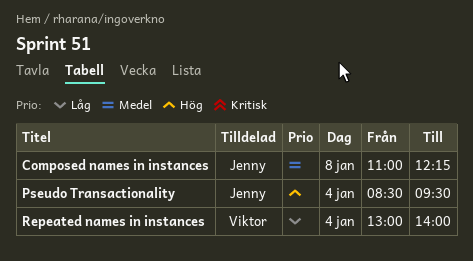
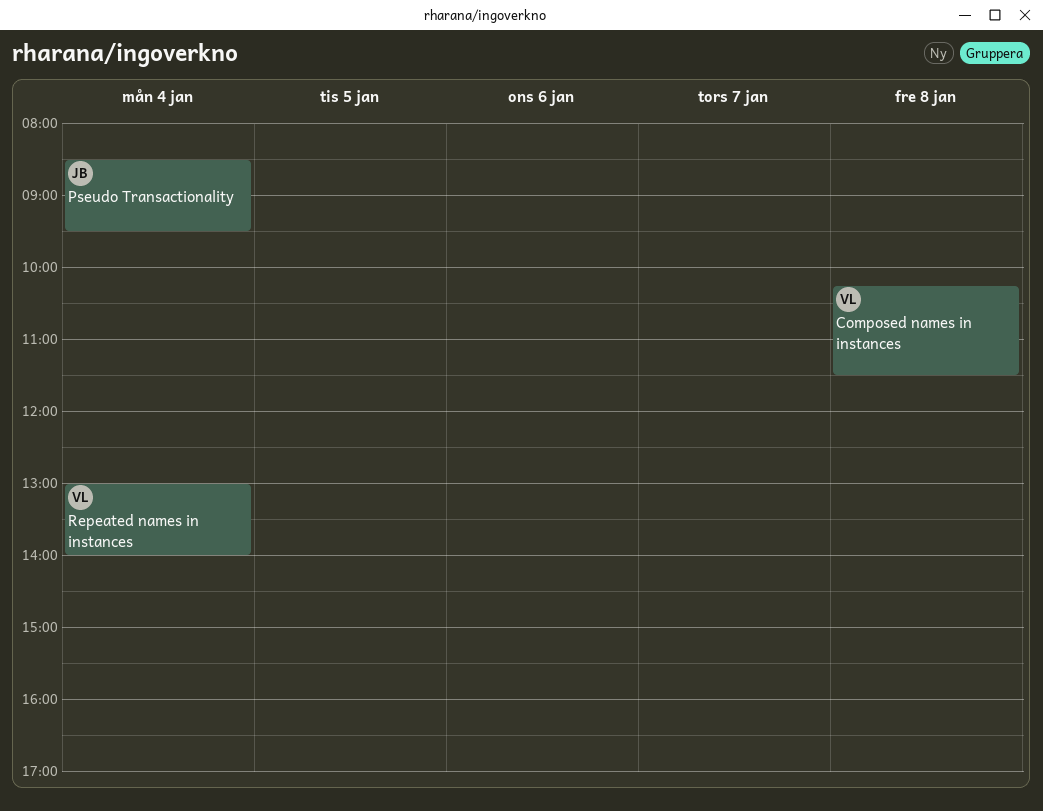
Composed names in instances, owner: Jenny -> Viktor
Composed names in instances, begins: 11:00 -> 10:15
Composed names in instances, ends: 12:15 -> 11:30

